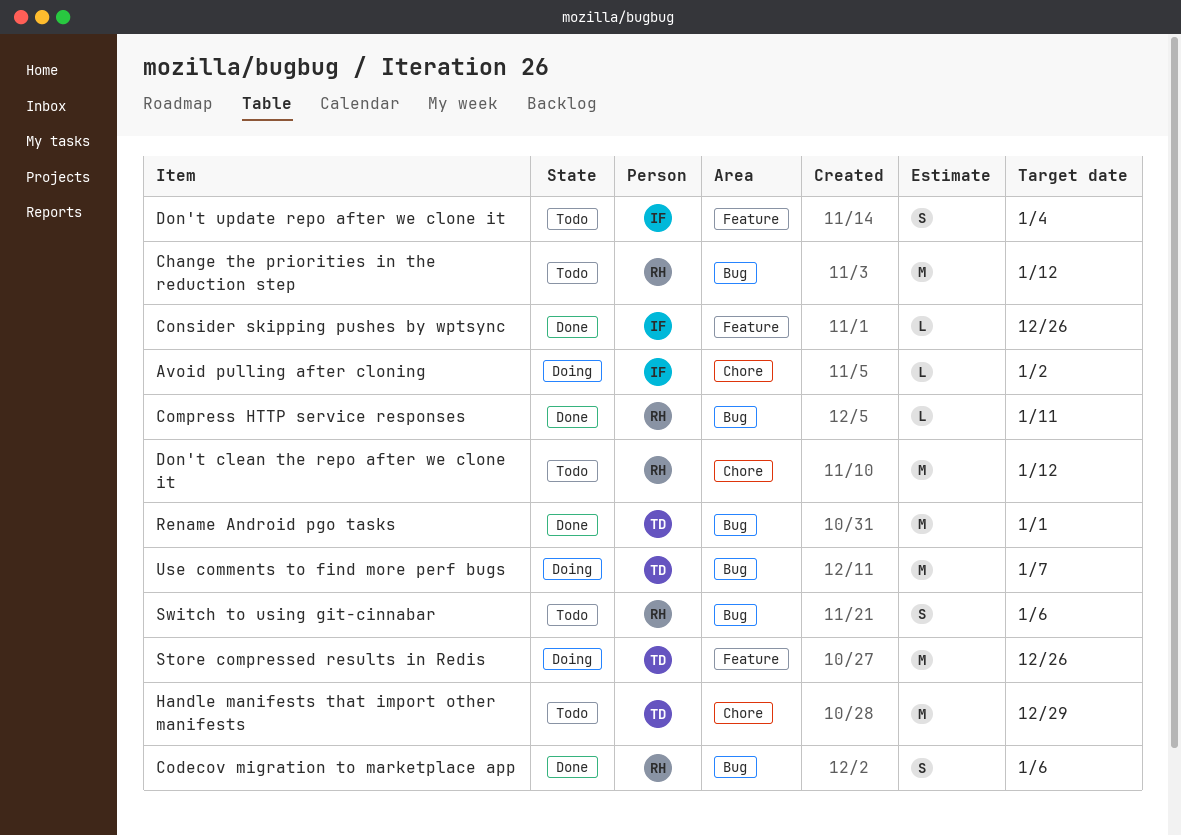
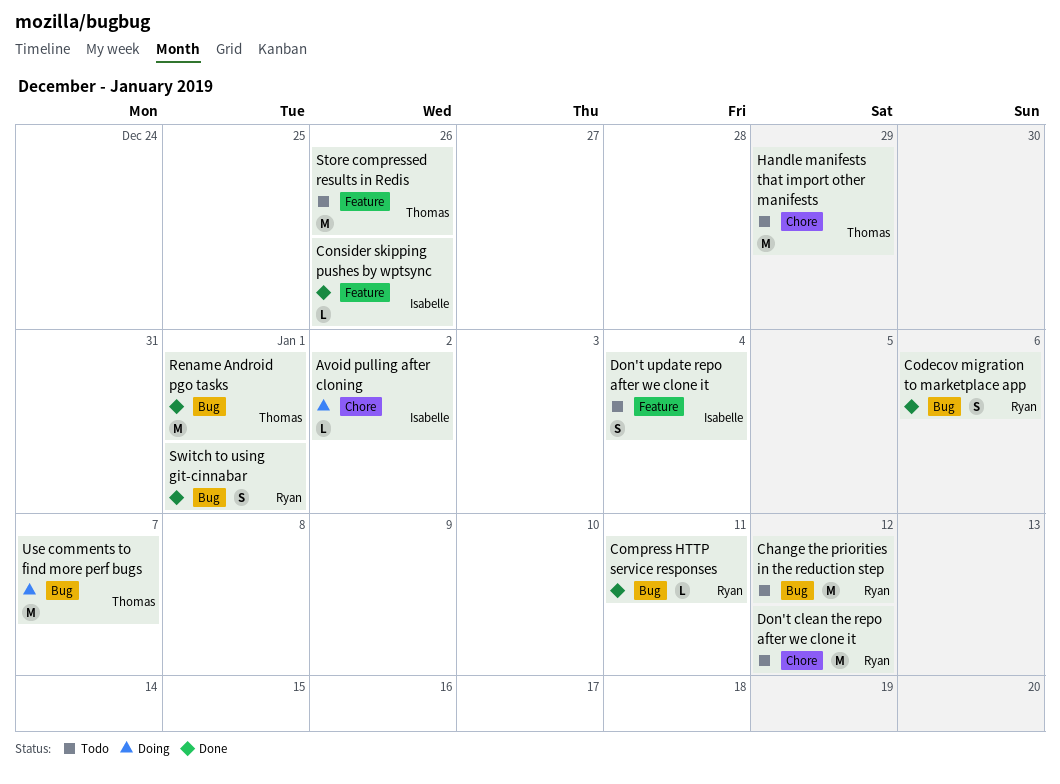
Store compressed results in Redis, status: Doing -> Todo
Switch to using git-cinnabar, status: Todo -> Done
Switch to using git-cinnabar, due: Jan 6 -> Jan 1

